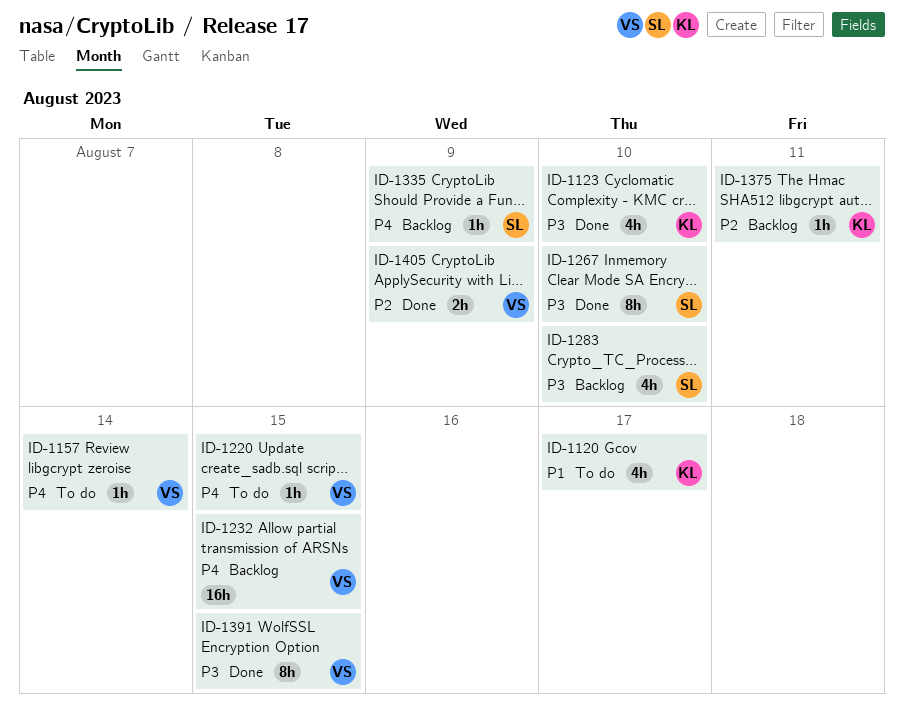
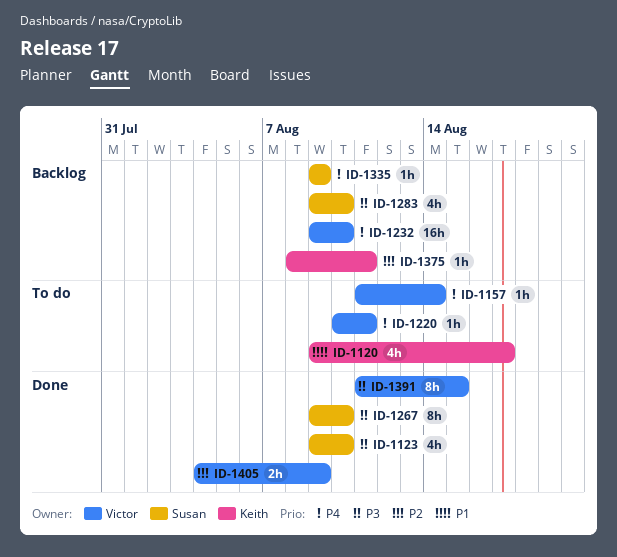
ID-1123, owner: Keith -> Susan
ID-1220, due: Aug 15 -> Aug 11
ID-1232, due: Aug 15 -> Aug 10

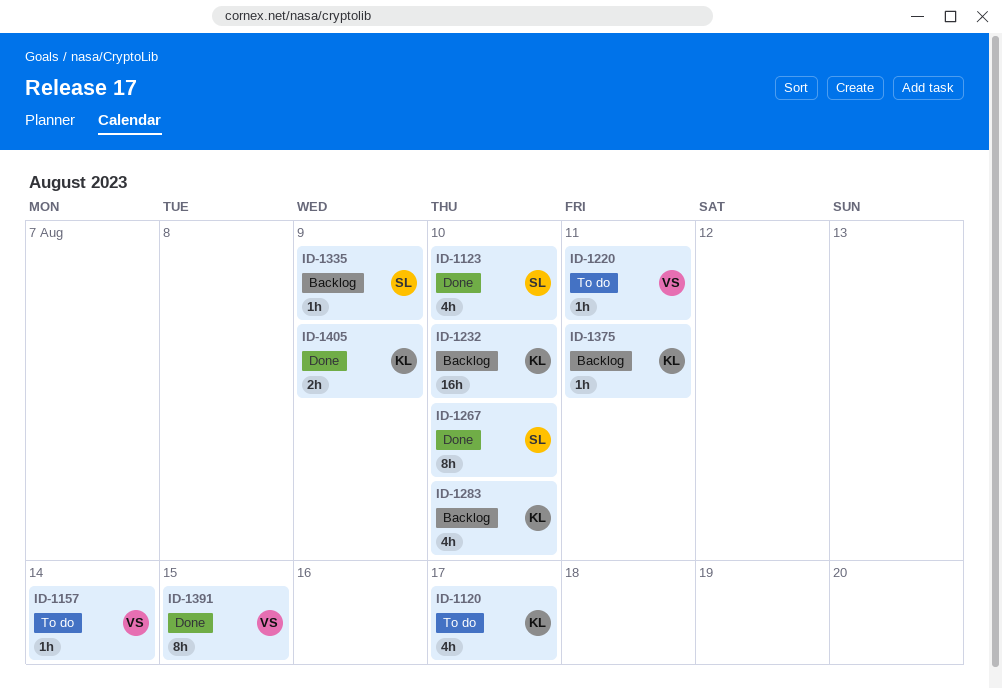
ID-1232, owner: Victor -> Keith
ID-1283, owner: Susan -> Keith
ID-1405, owner: Victor -> Keith

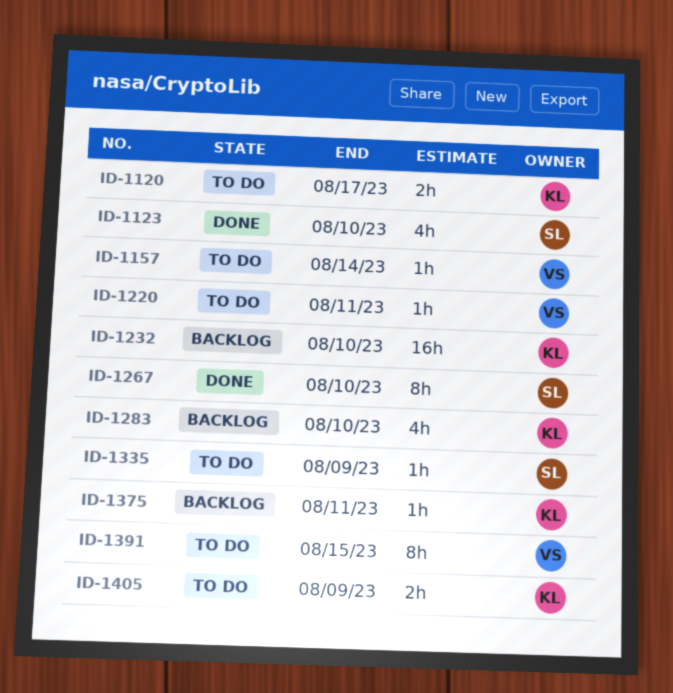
ID-1120, estimate: 4h -> 2h
ID-1335, status: Backlog -> To do
ID-1391, status: Done -> To do
ID-1405, status: Done -> To do

